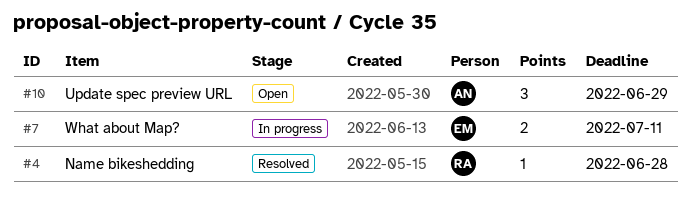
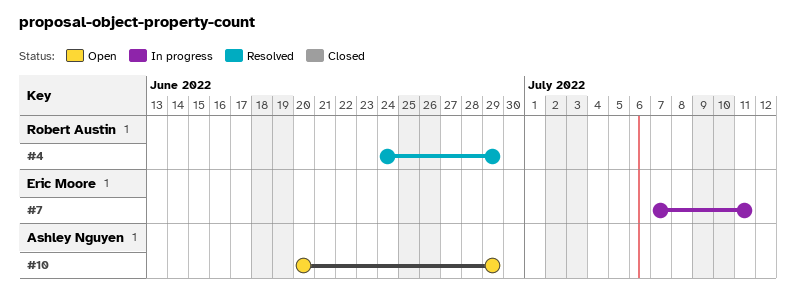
#4, due: Jun 28 -> Jun 29

